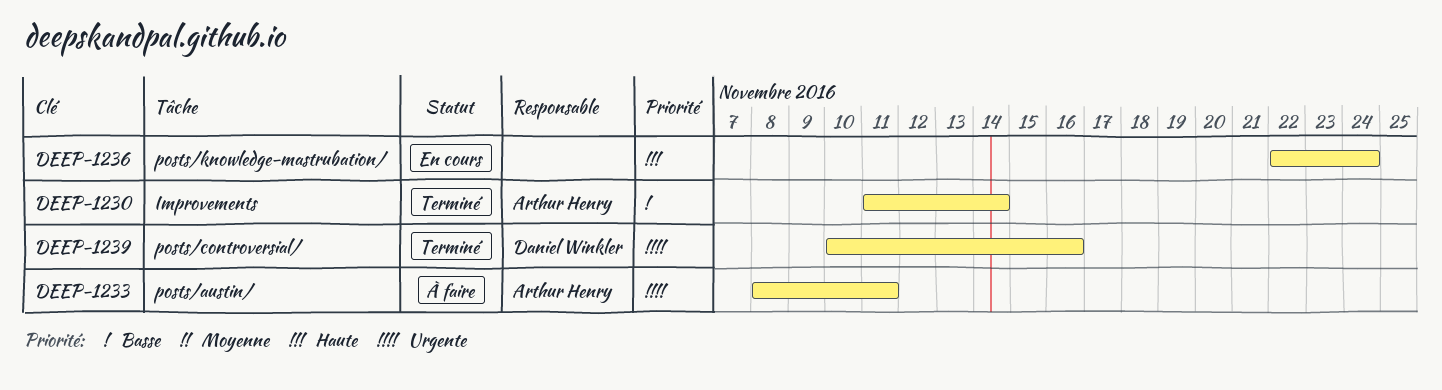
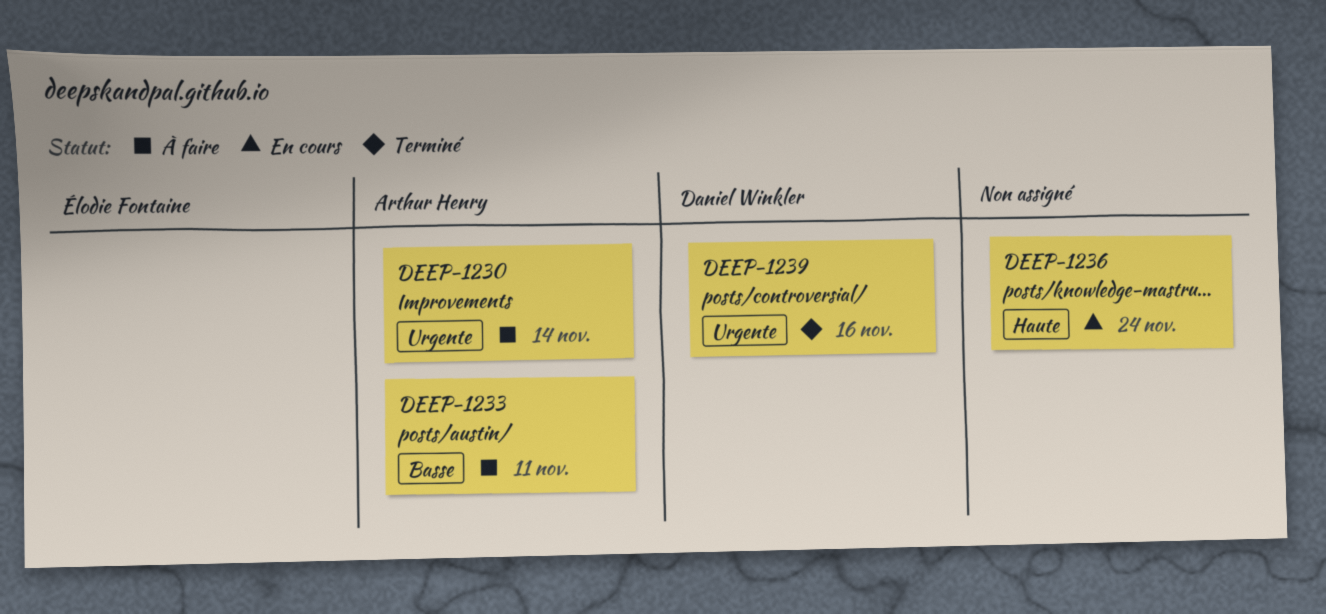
DEEP-1230, status: Terminé -> À faire
DEEP-1230, priority: Basse -> Urgente
DEEP-1233, priority: Urgente -> Basse

